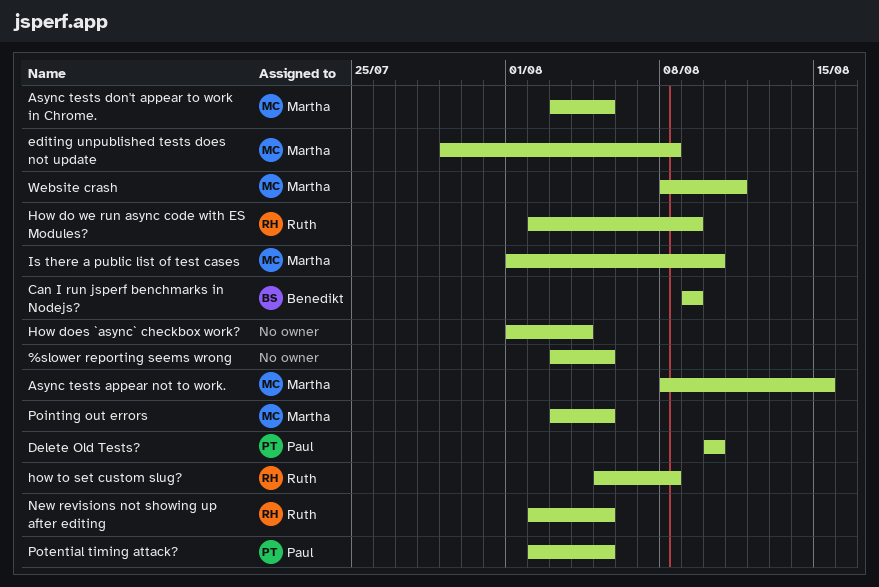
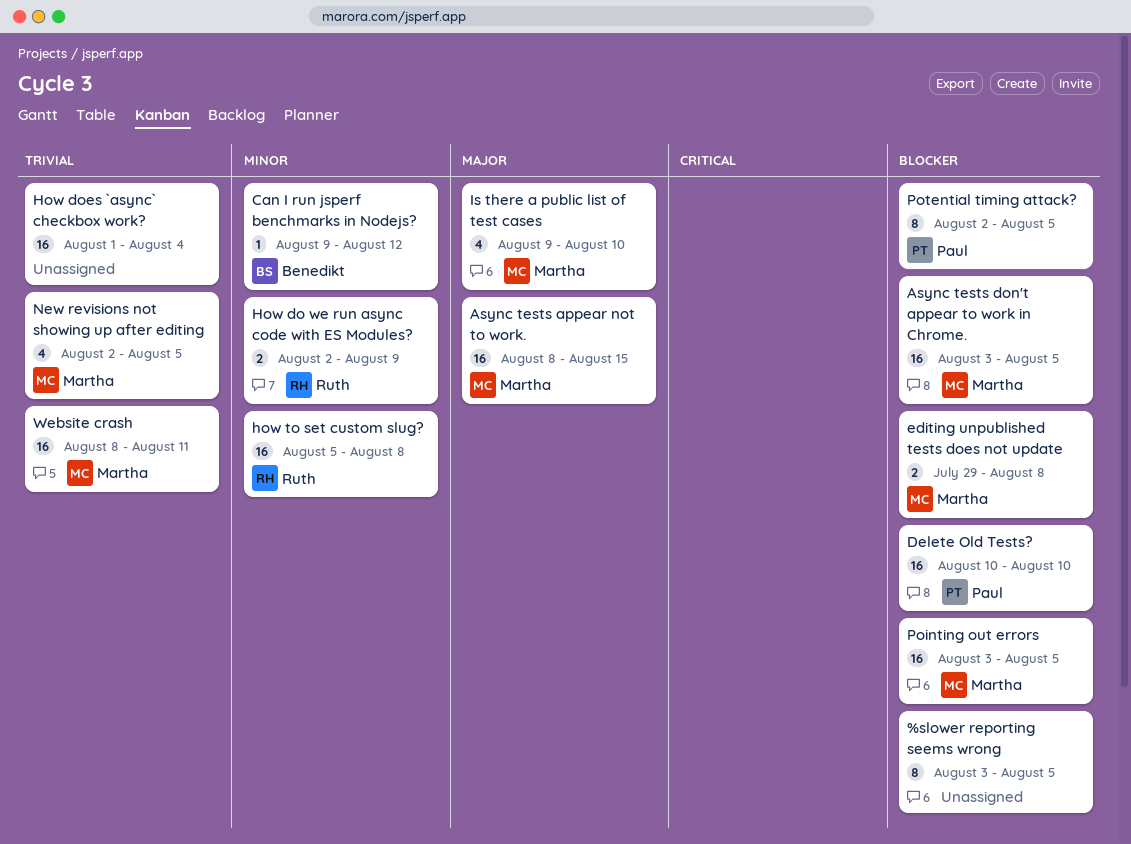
Can I run jsperf benchmarks in Nodejs?, due: Aug 9 -> Aug 12
Is there a public list of test cases, start: Aug 1 -> Aug 9
New revisions not showing up after editing, owner: Ruth -> Martha

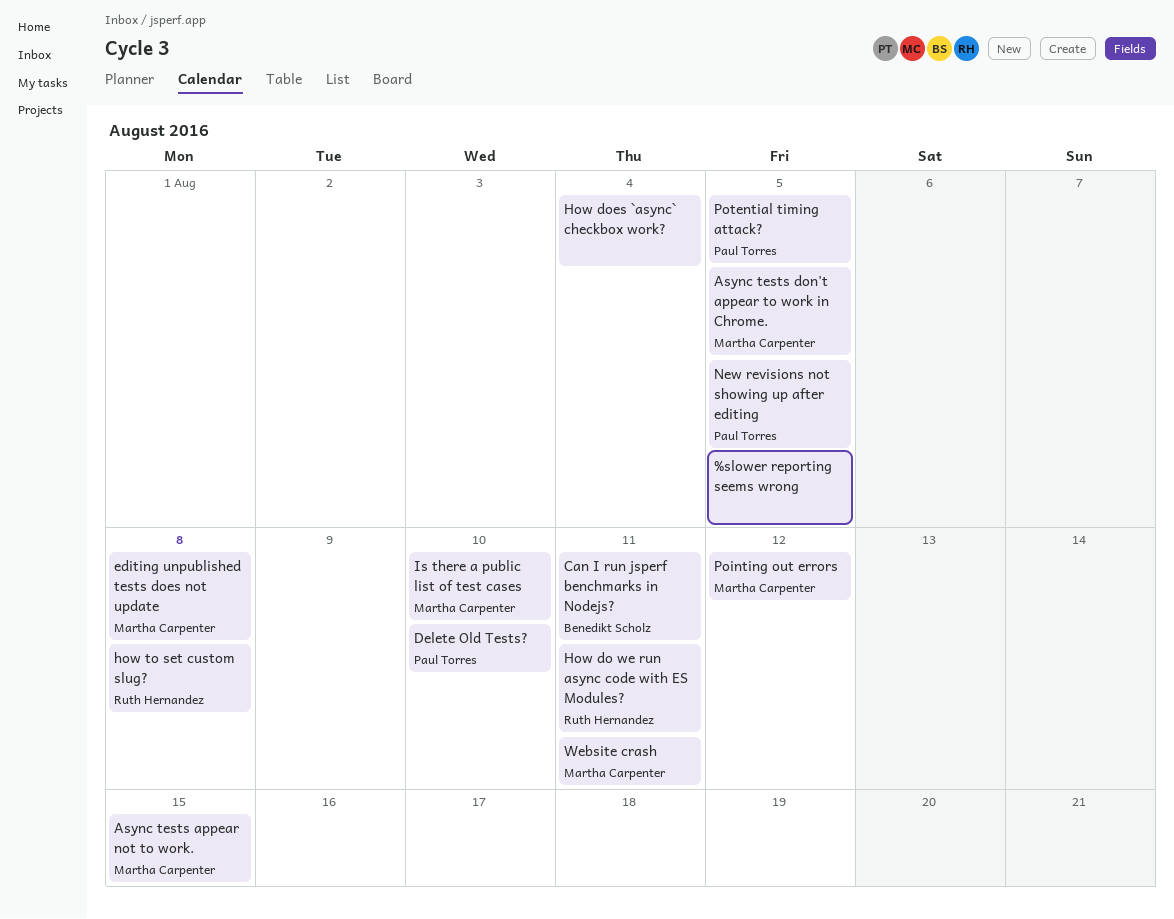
Can I run jsperf benchmarks in Nodejs?, due: Aug 12 -> Aug 11
How do we run async code with ES Modules?, due: Aug 9 -> Aug 11
New revisions not showing up after editing, owner: Martha Carpenter -> Paul Torres
Pointing out errors, due: Aug 5 -> Aug 12

